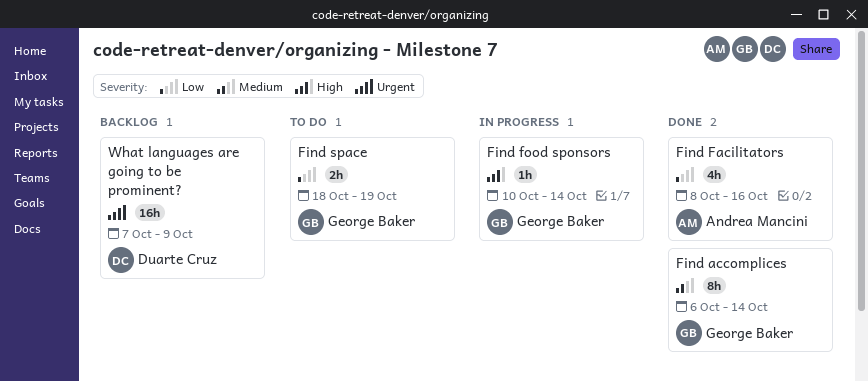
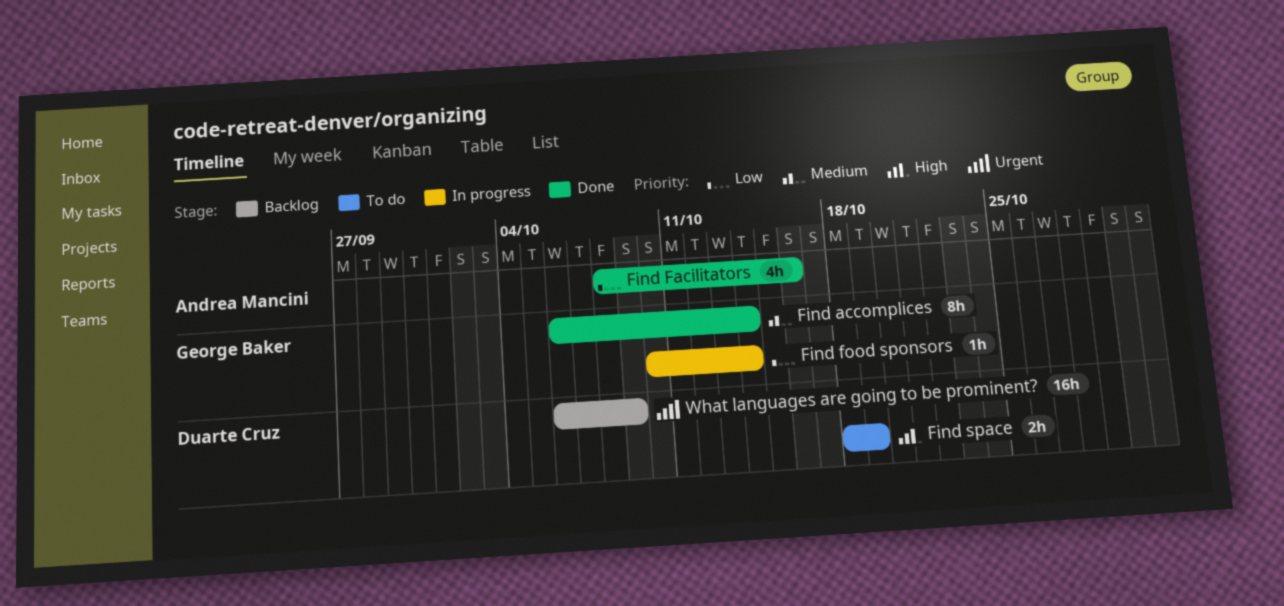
Find food sponsors, priority: High -> Low
Find space, owner: George Baker -> Duarte Cruz
Find space, priority: Low -> High
What languages are going to be prominent?, start: Oct 7 -> Oct 6

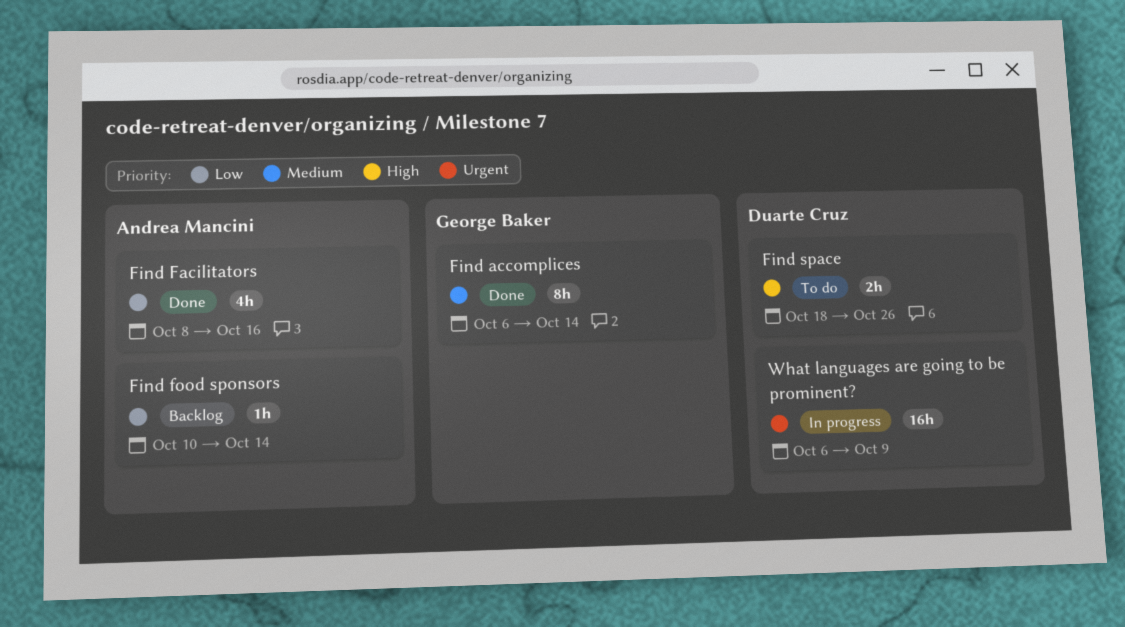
Find food sponsors, status: In progress -> Backlog
Find food sponsors, owner: George Baker -> Andrea Mancini
Find space, due: Oct 19 -> Oct 26
What languages are going to be prominent?, status: Backlog -> In progress

